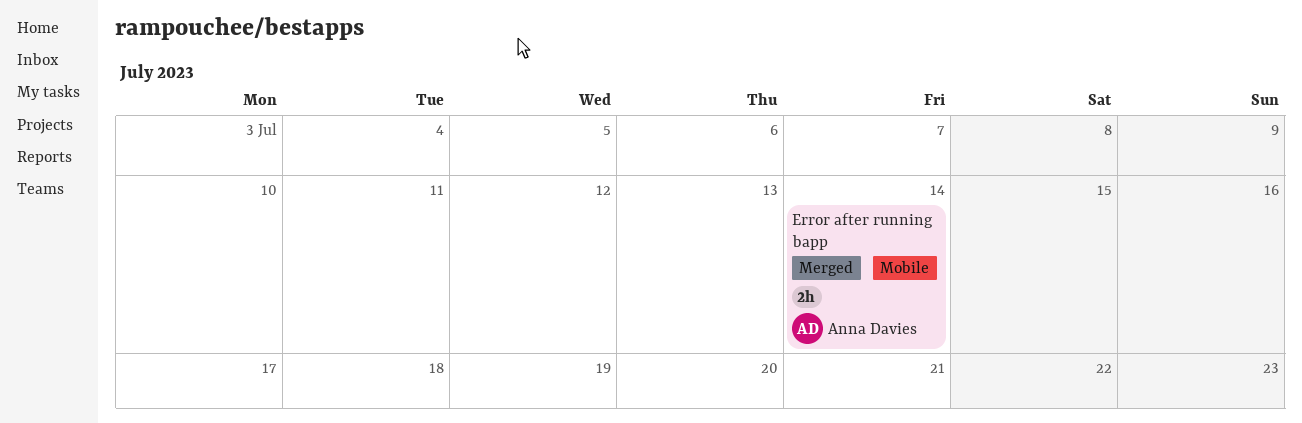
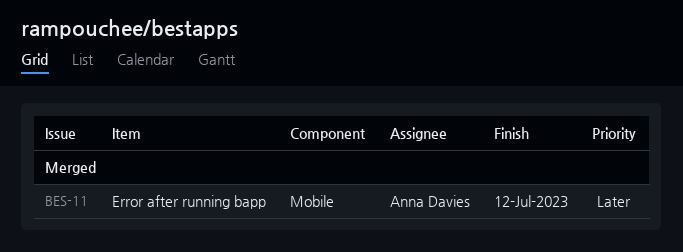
Error after running bapp, due: Jul 14 -> Jul 12

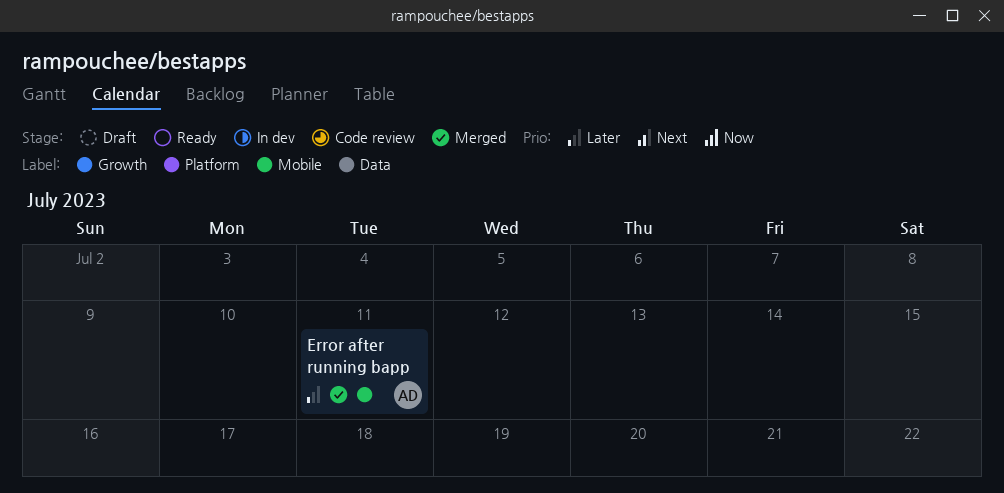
Error after running bapp, due: Jul 12 -> Jul 11

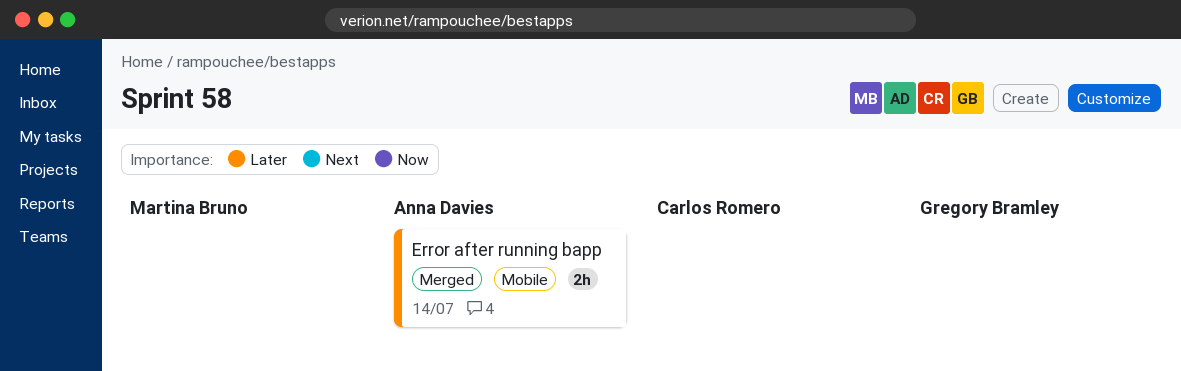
Error after running bapp, due: Jul 11 -> Jul 14

